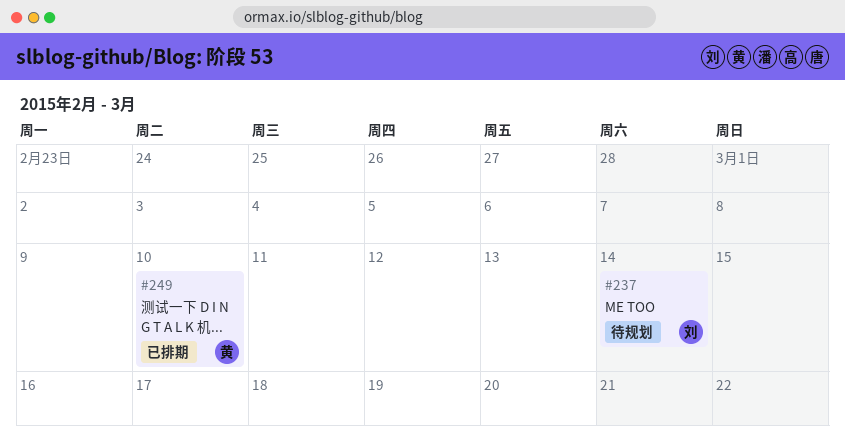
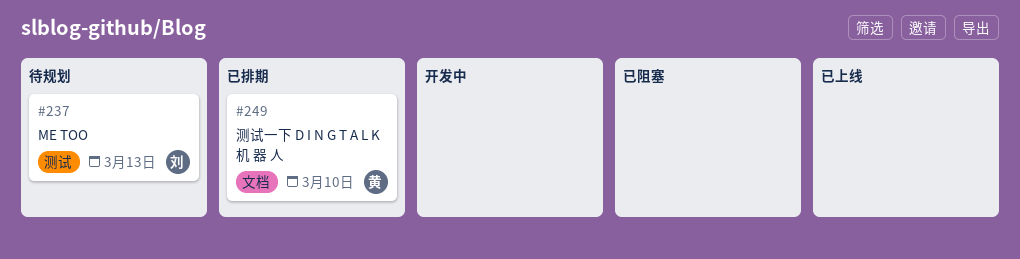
#237, due: Mar 14 -> Mar 13

